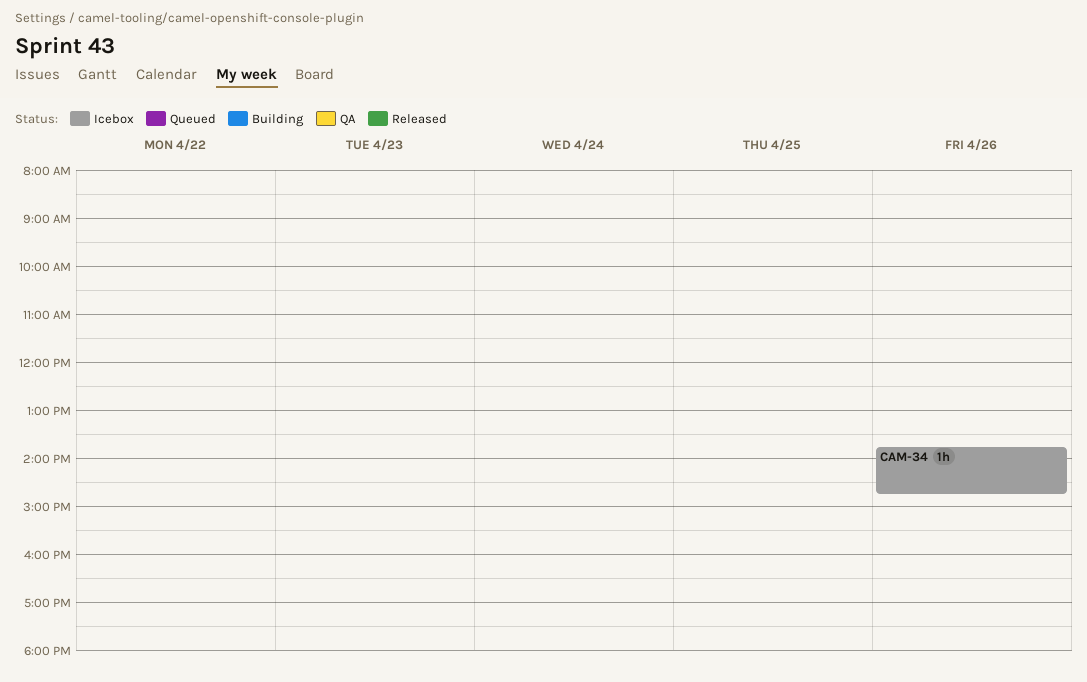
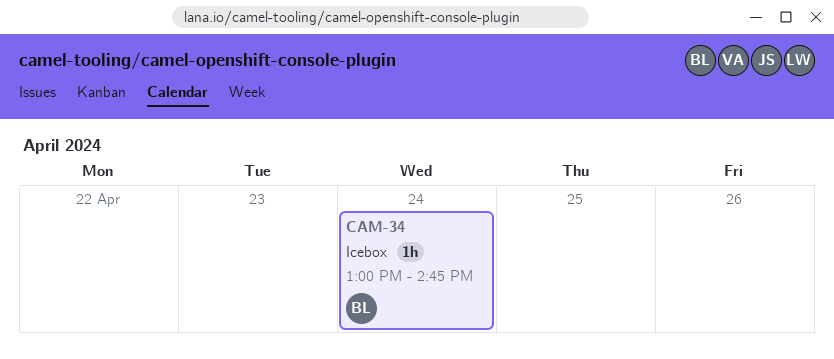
CAM-34, day: Apr 26 -> Apr 24
CAM-34, begins: 13:45 -> 13:00

